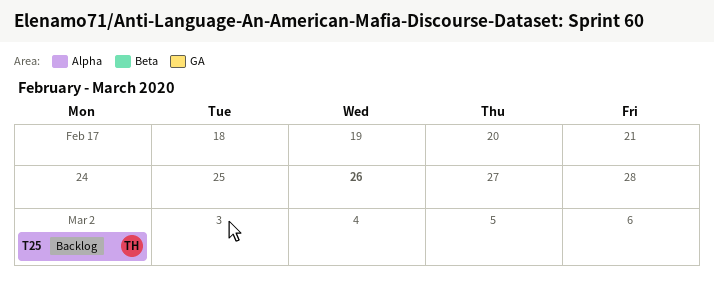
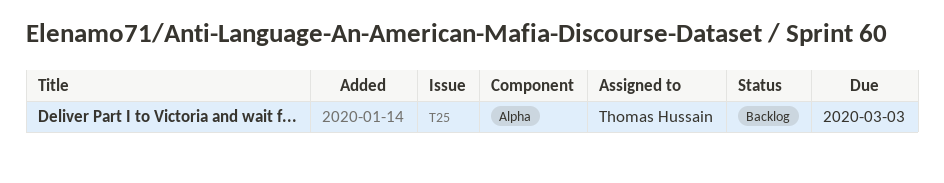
T25, due: Mar 2 -> Mar 3

